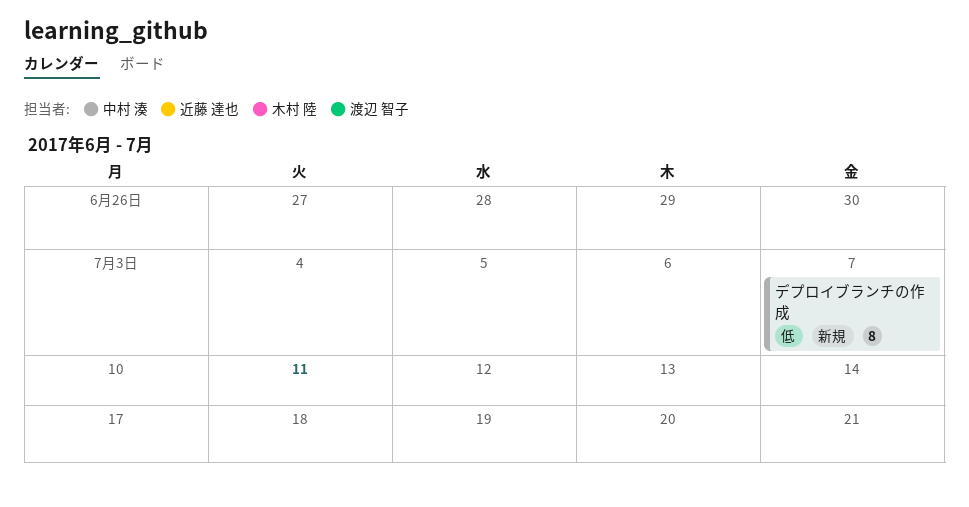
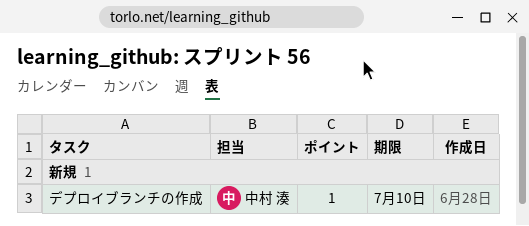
デプロイブランチの作成, estimate: 8 -> 1
デプロイブランチの作成, due: Jul 7 -> Jul 10

